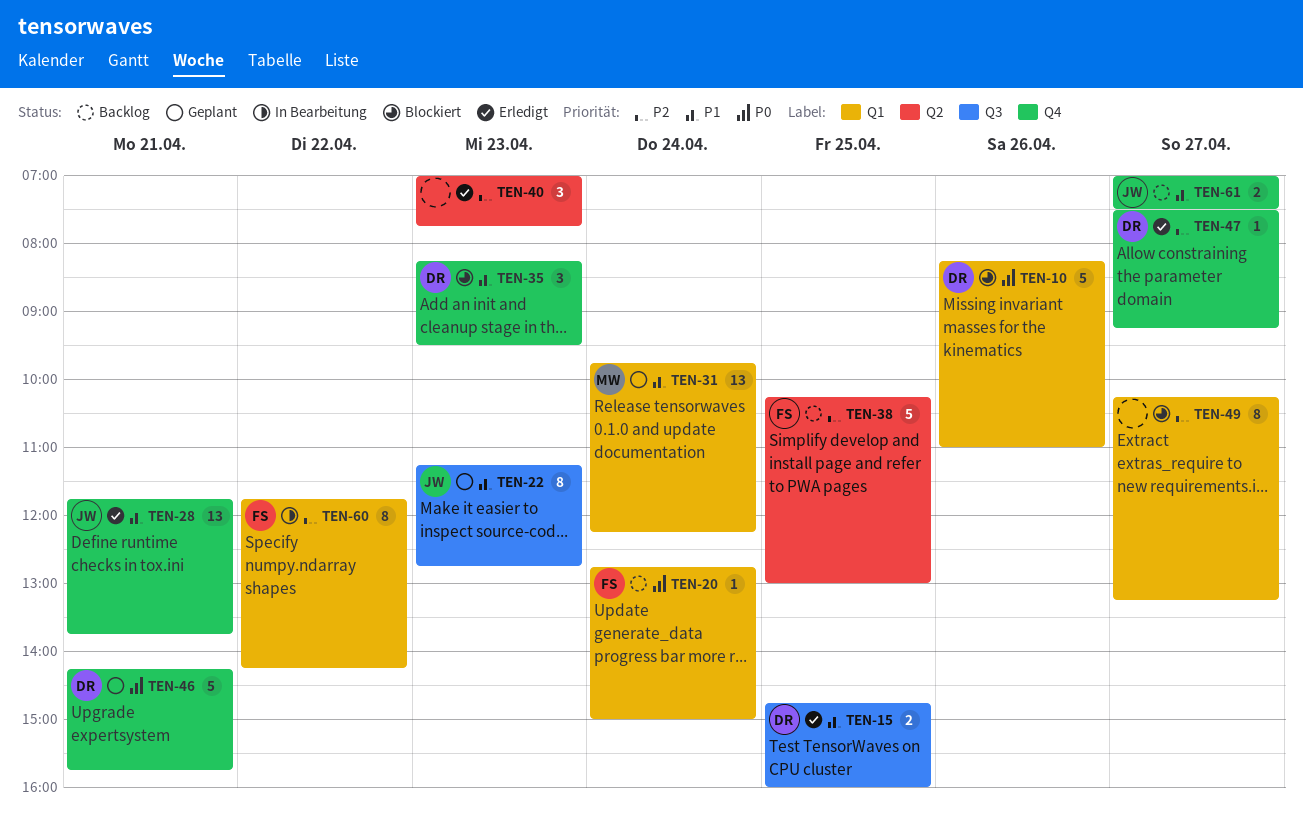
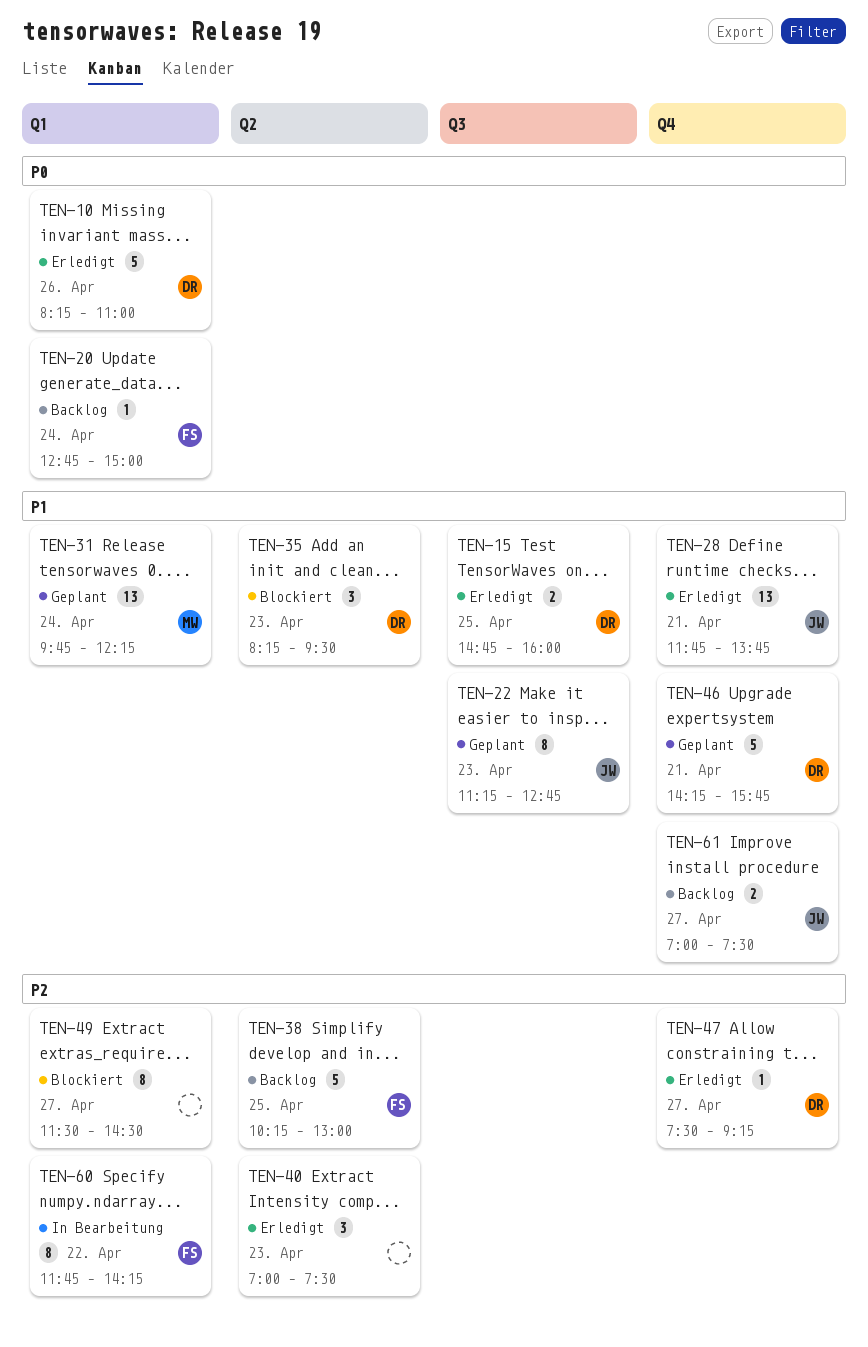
TEN-10, status: Blockiert -> Erledigt
TEN-35, label: Q4 -> Q2
TEN-40, ends: 07:45 -> 07:30
TEN-46, priority: P0 -> P1
TEN-49, begins: 10:15 -> 11:30
TEN-49, ends: 13:15 -> 14:30

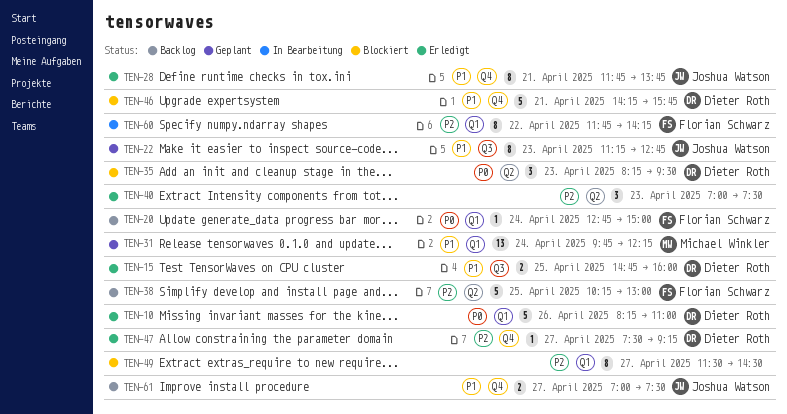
TEN-28, estimate: 13 -> 8
TEN-35, priority: P1 -> P0
TEN-46, status: Geplant -> Blockiert

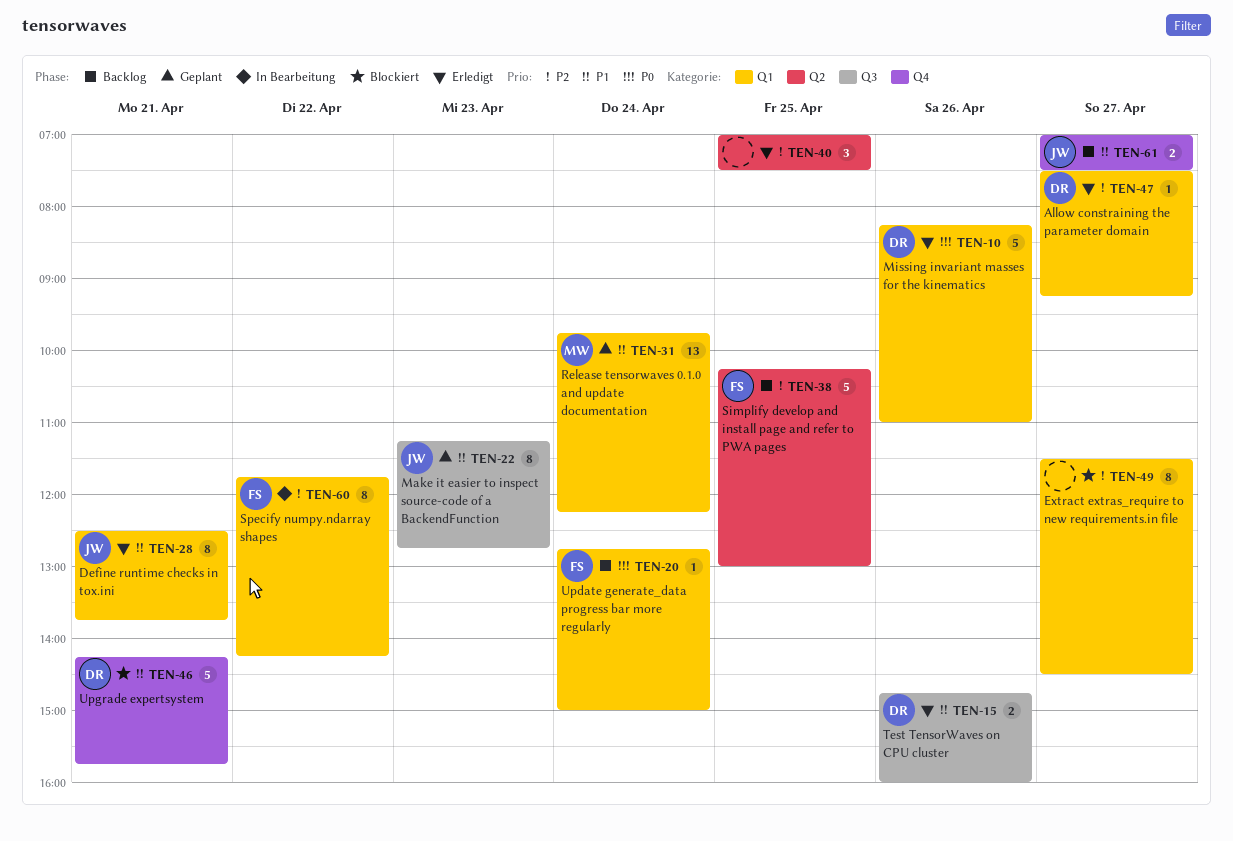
TEN-15, day: Apr 25 -> Apr 26
TEN-28, label: Q4 -> Q1
TEN-28, begins: 11:45 -> 12:30
TEN-35: present -> none
TEN-40, day: Apr 23 -> Apr 25
TEN-47, label: Q4 -> Q1

